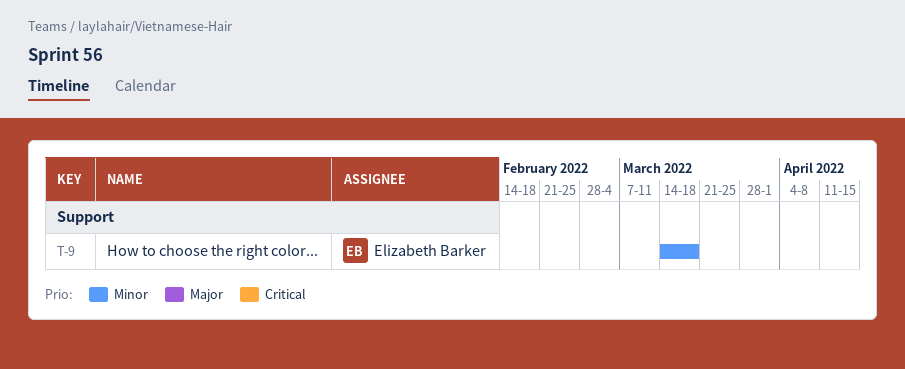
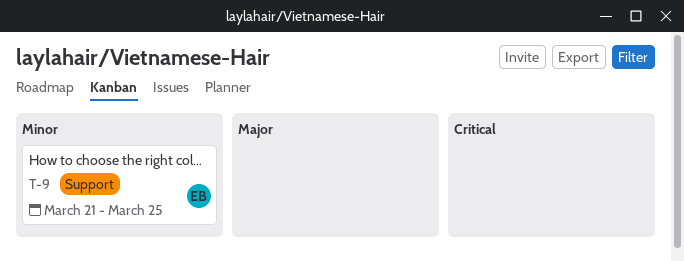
T-9, start: Mar 14 -> Mar 21
T-9, due: Mar 18 -> Mar 25

